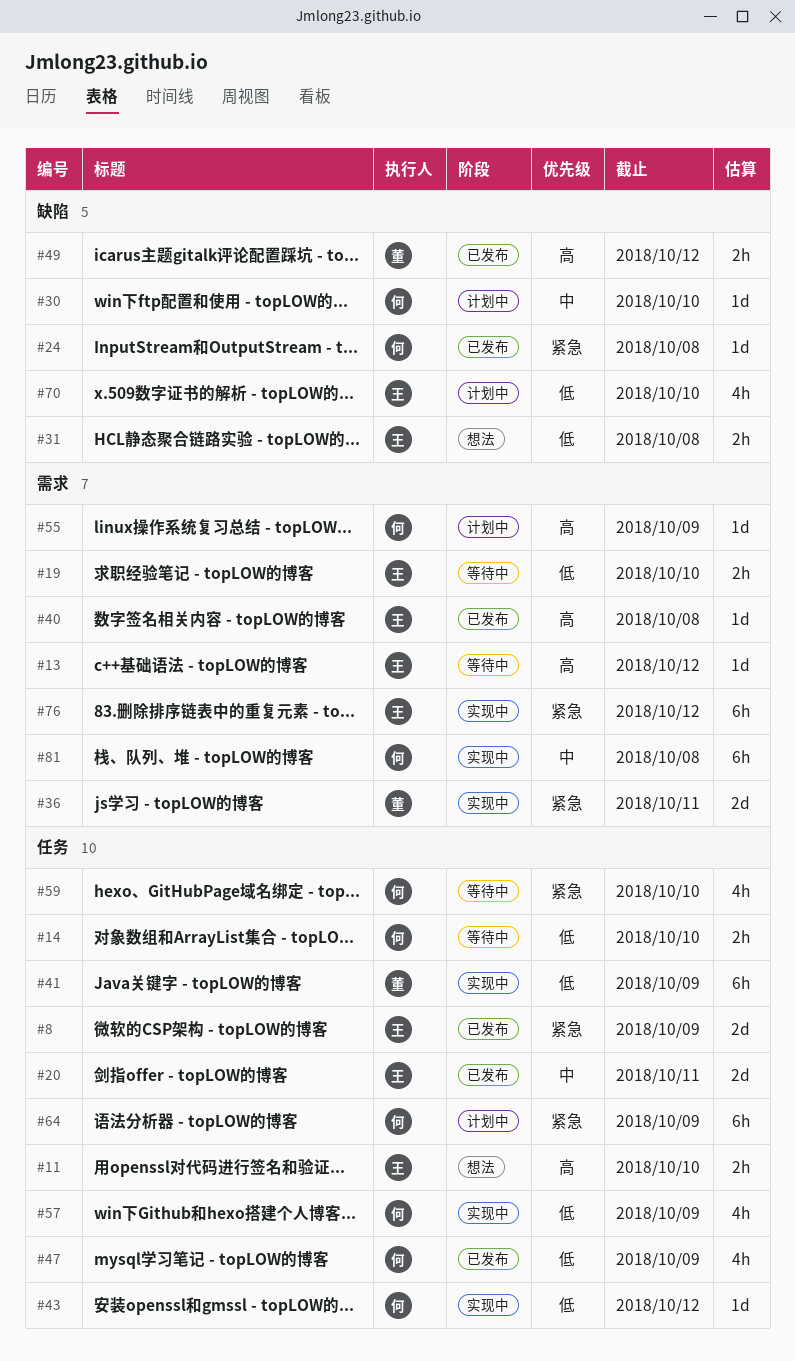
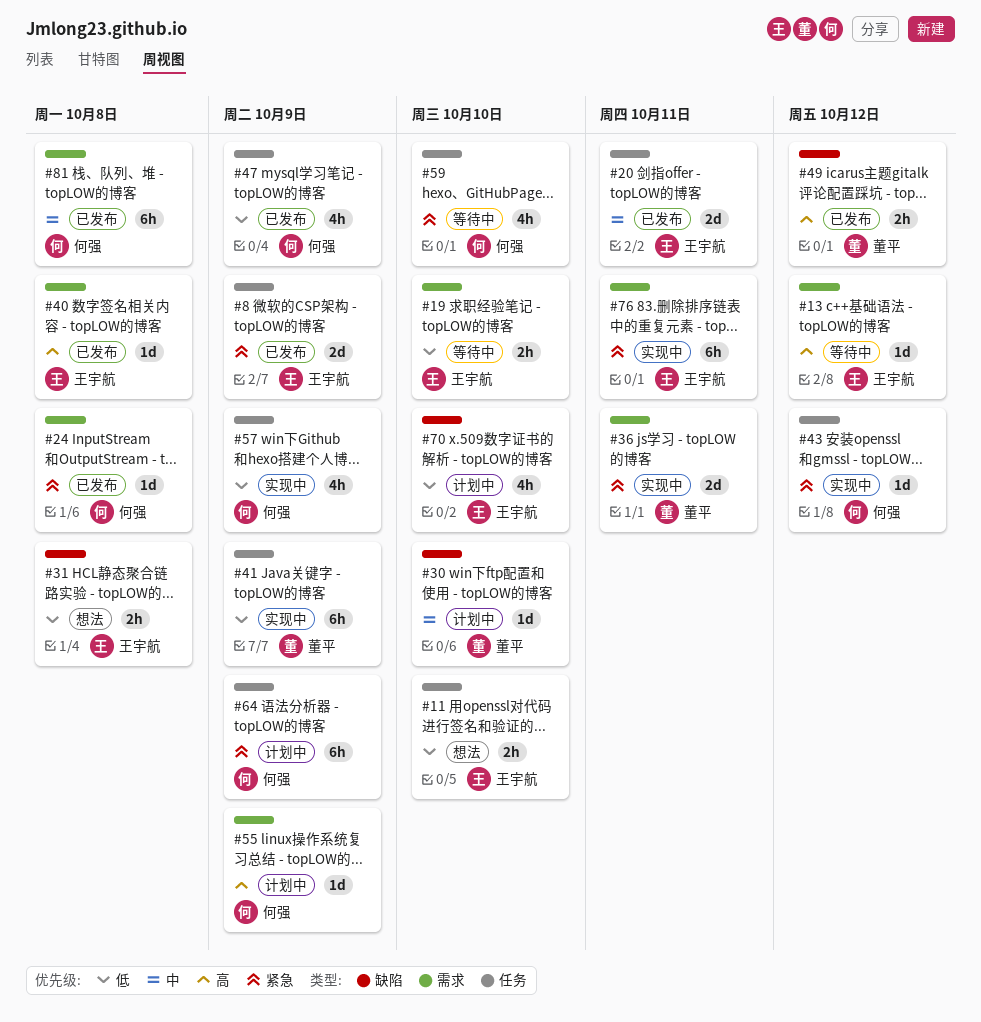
#11, priority: 高 -> 低
#14: present -> none
#24, label: 缺陷 -> 需求
#30, owner: 何强 -> 董平
#43, priority: 低 -> 紧急
#76, due: Oct 12 -> Oct 11
#81, status: 实现中 -> 已发布

